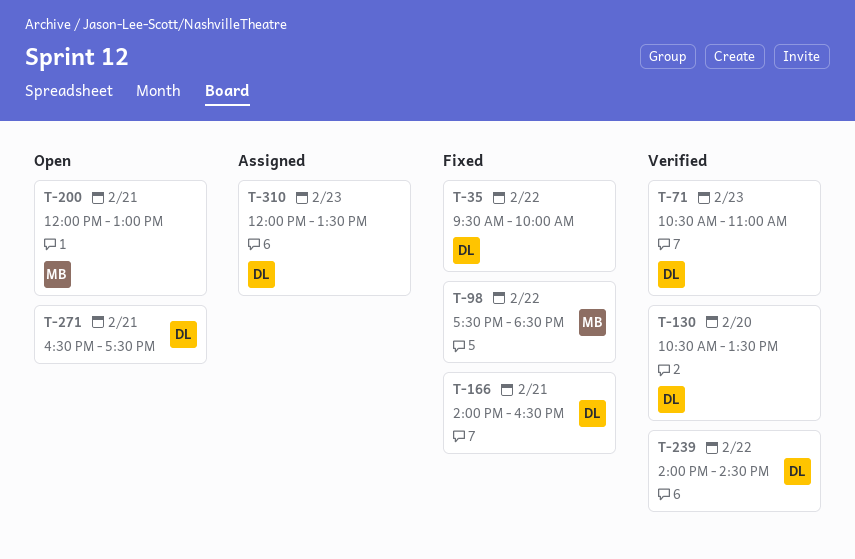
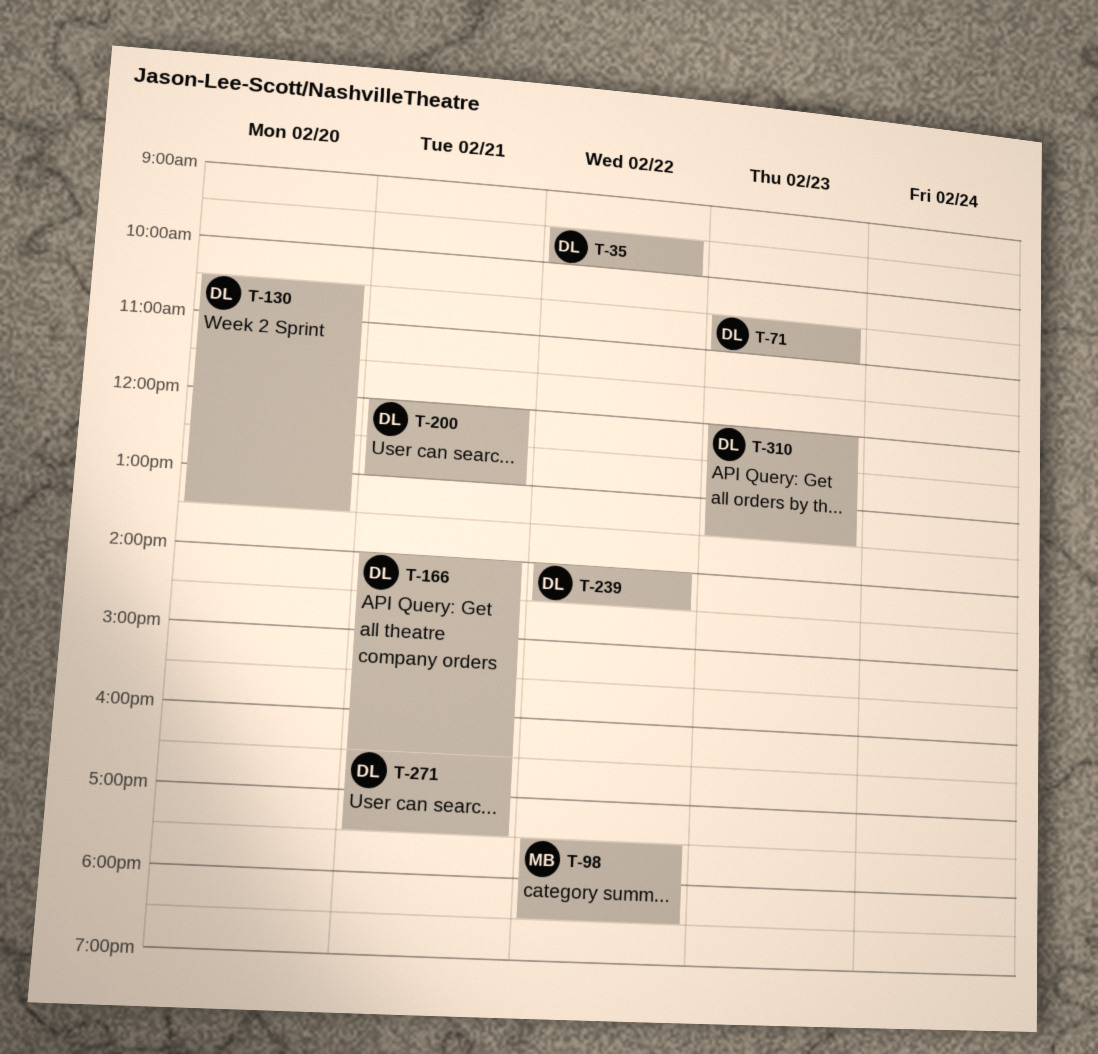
T-200, owner: MB -> DL

